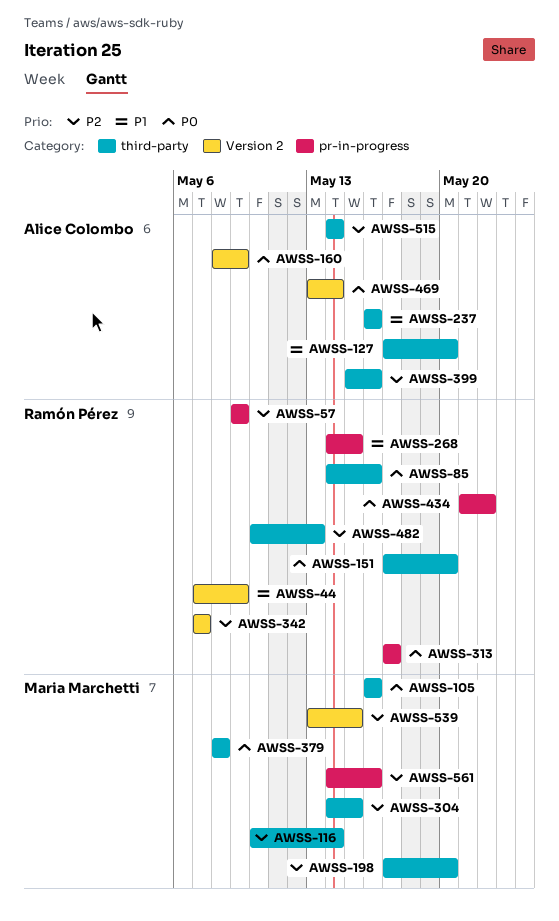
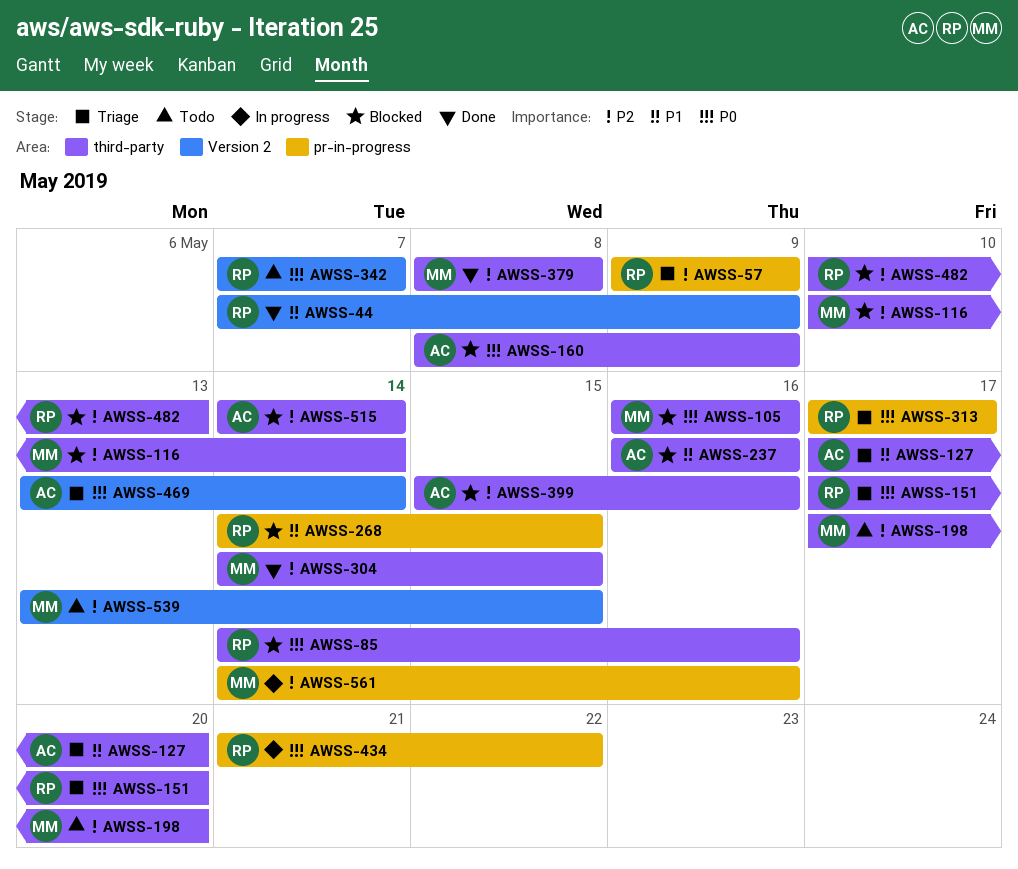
AWSS-160, label: Version 2 -> third-party
AWSS-342, priority: P2 -> P0
AWSS-379, priority: P0 -> P2

